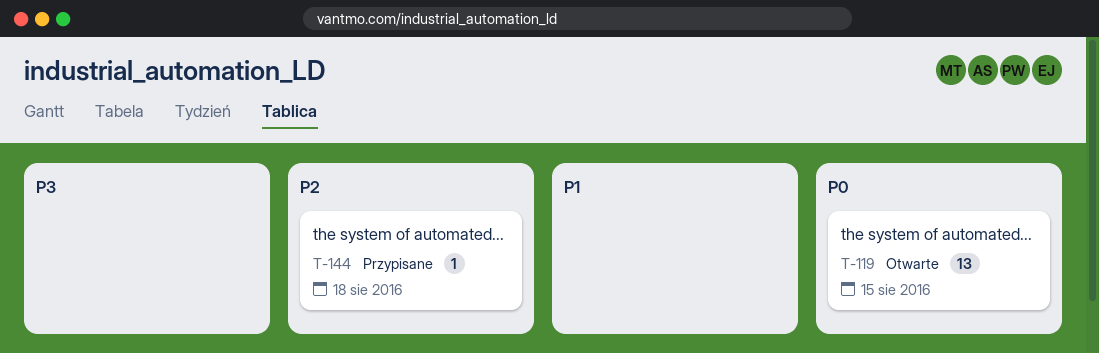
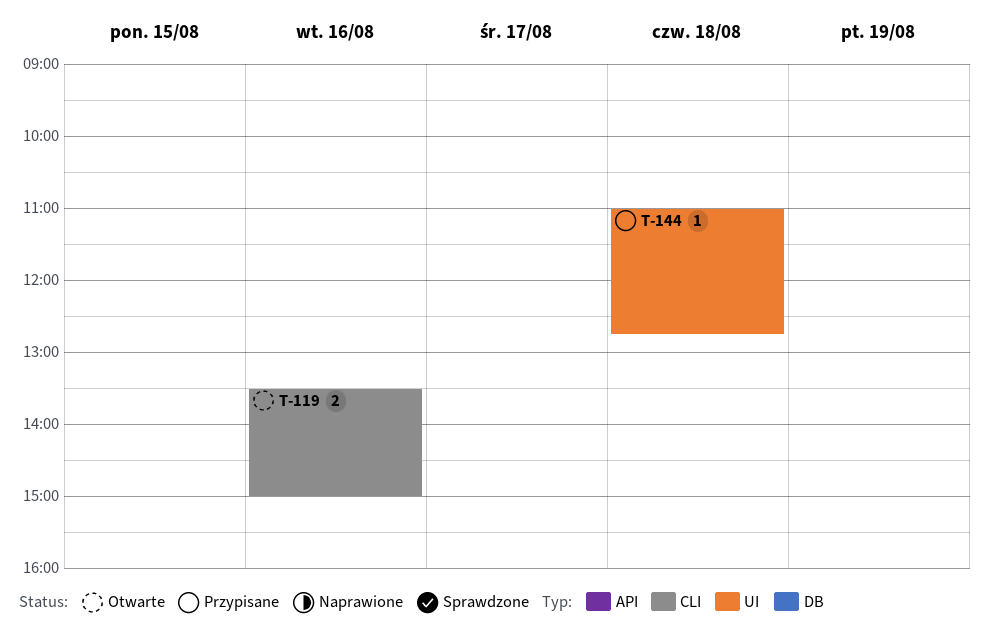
T-119, estimate: 13 -> 2
T-119, day: Aug 15 -> Aug 16

